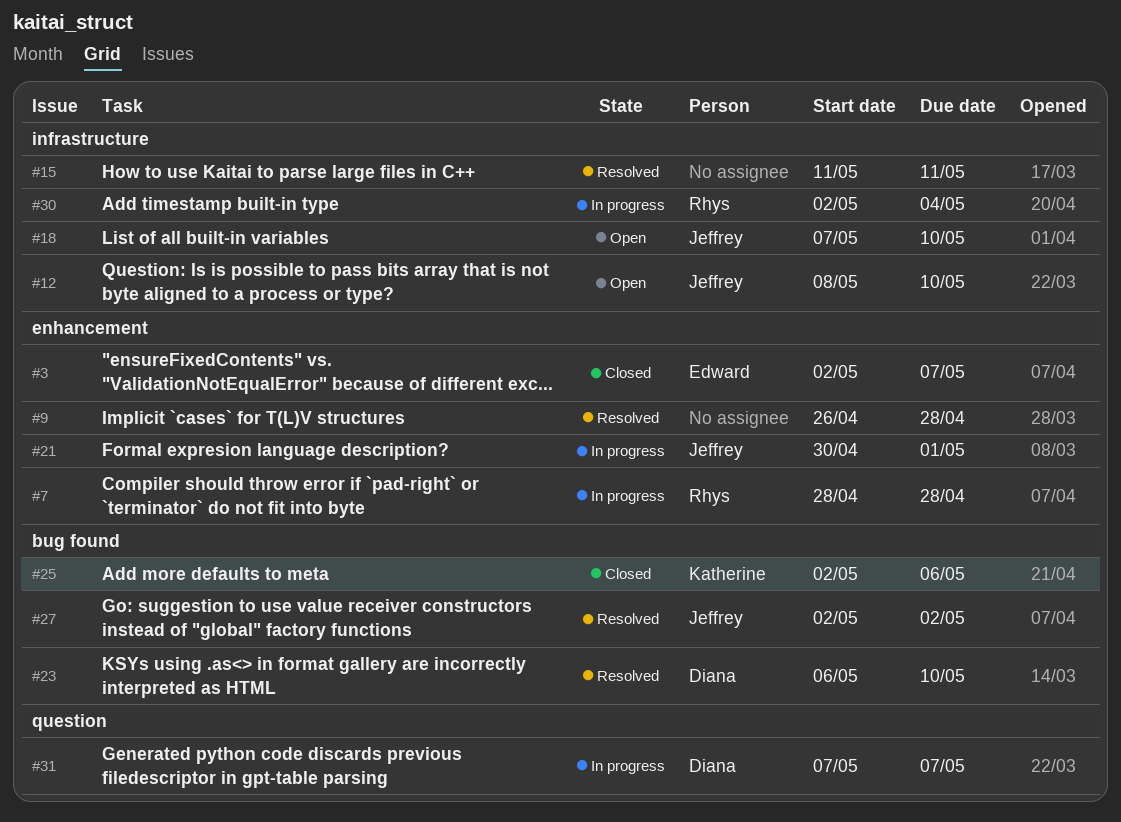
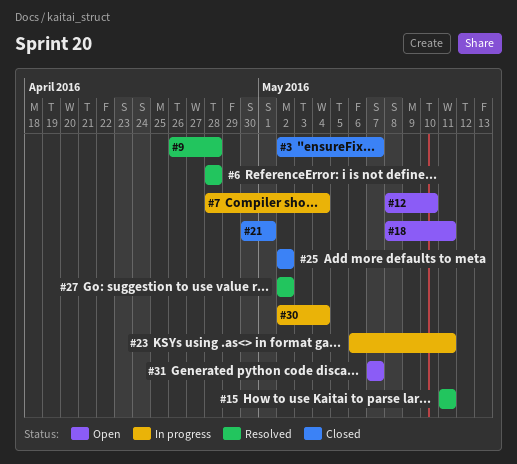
#6: none -> present
#7, due: Apr 28 -> May 4
#18, start: May 7 -> May 8
#18, due: May 10 -> May 11
#21, status: In progress -> Closed
#23, status: Resolved -> In progress
#23, due: May 10 -> May 11
#25, due: May 6 -> May 2
#31, status: In progress -> Open

